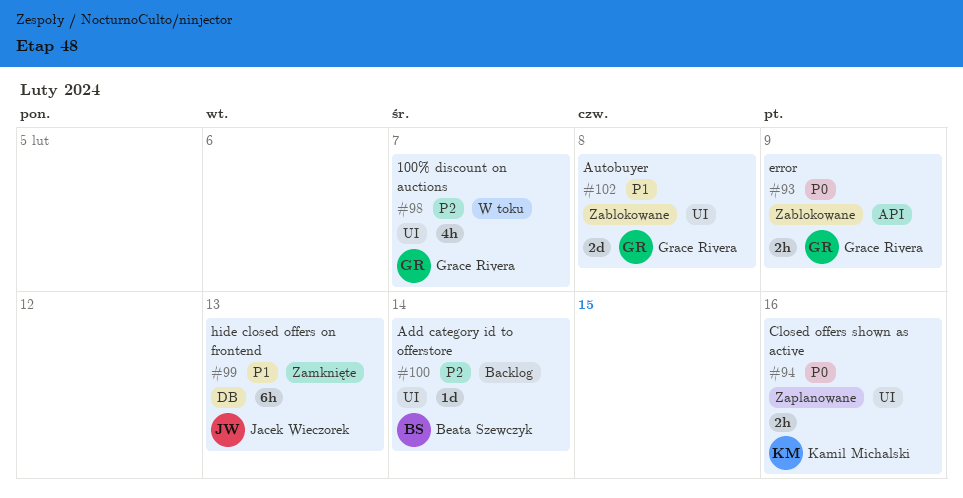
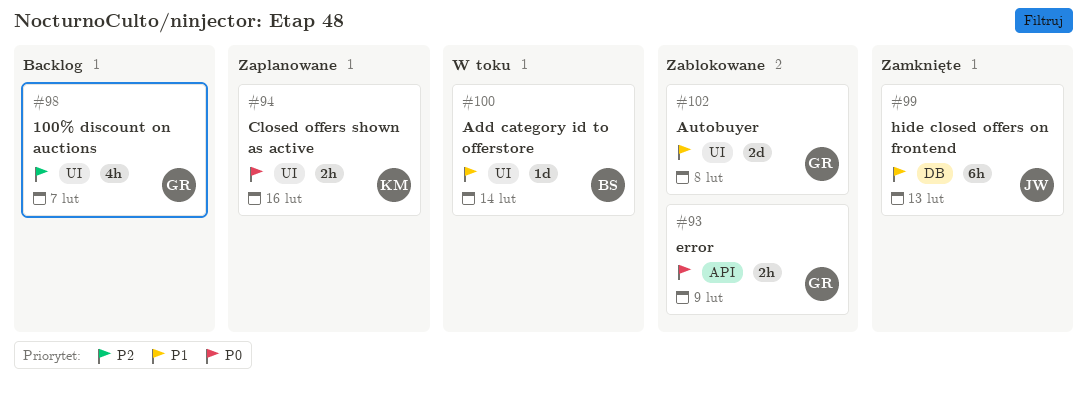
#98, status: W toku -> Backlog
#100, status: Backlog -> W toku
#100, priority: P2 -> P1

